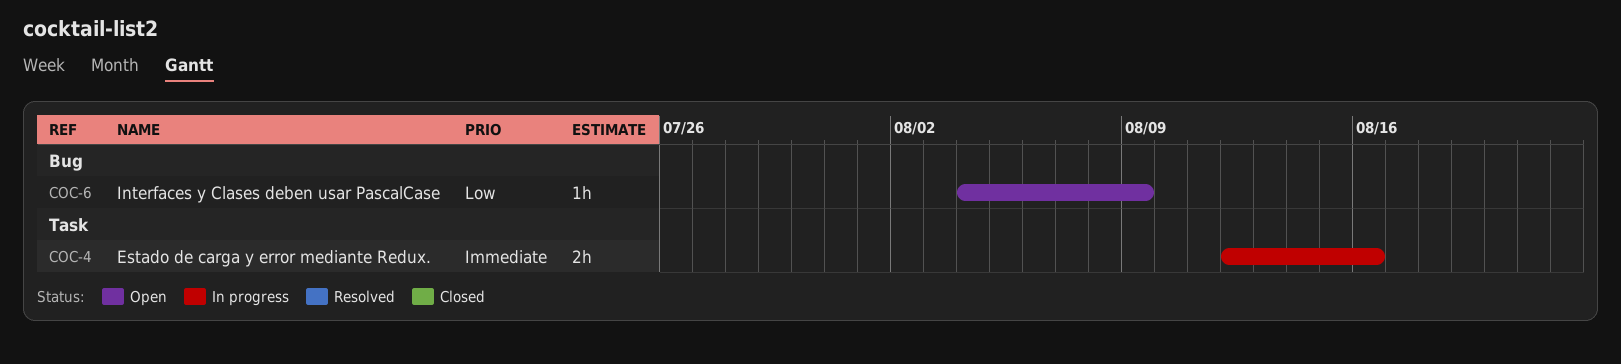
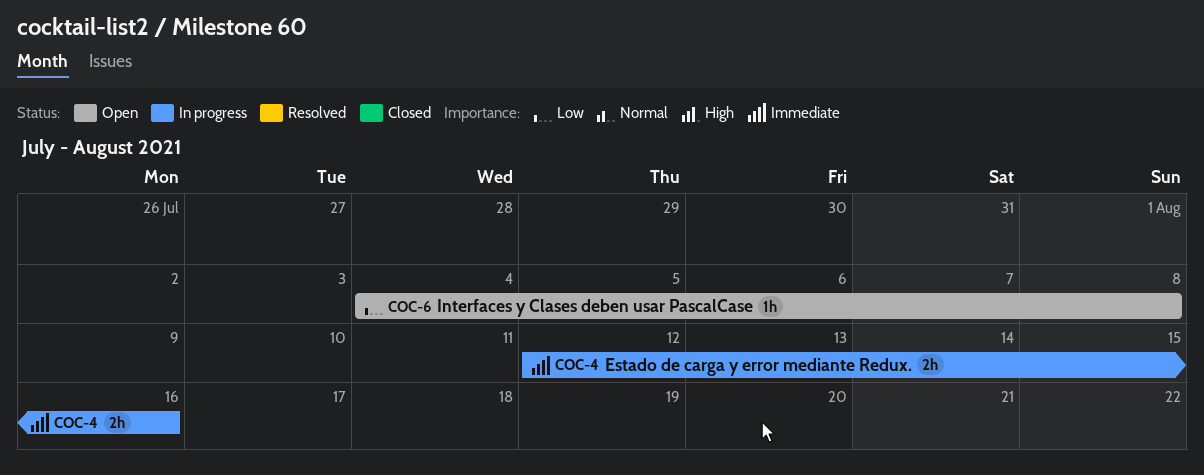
COC-6, due: Aug 9 -> Aug 8

